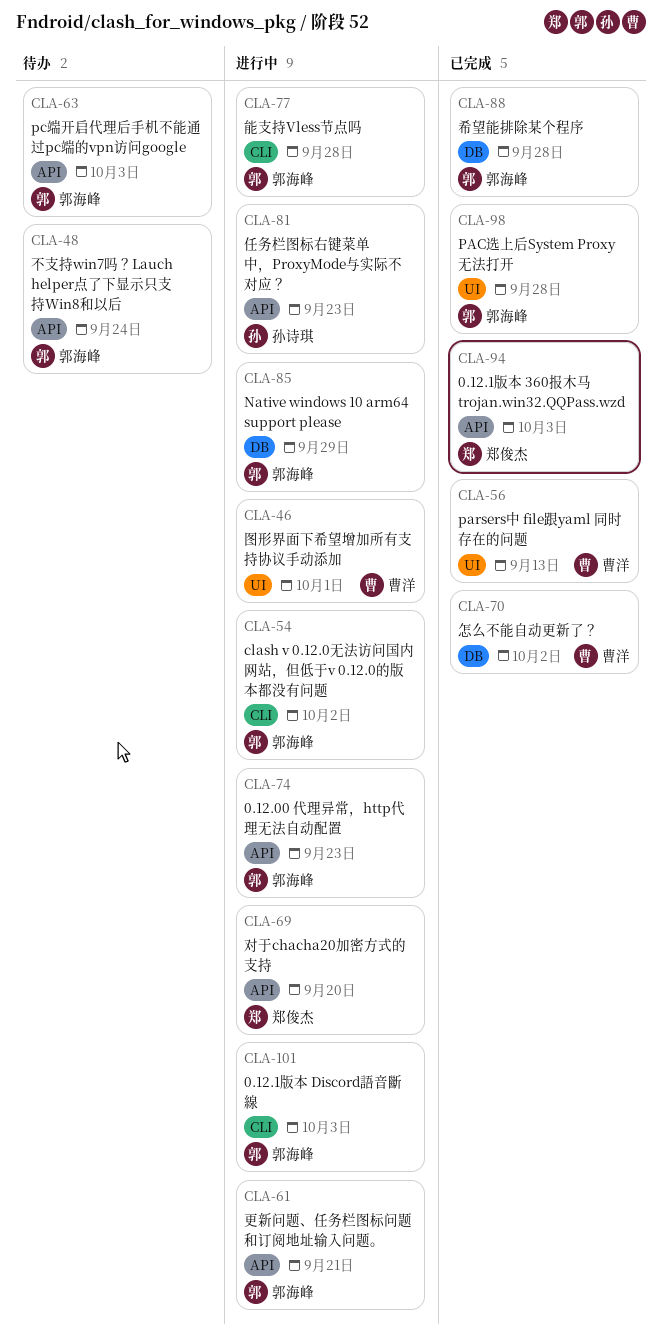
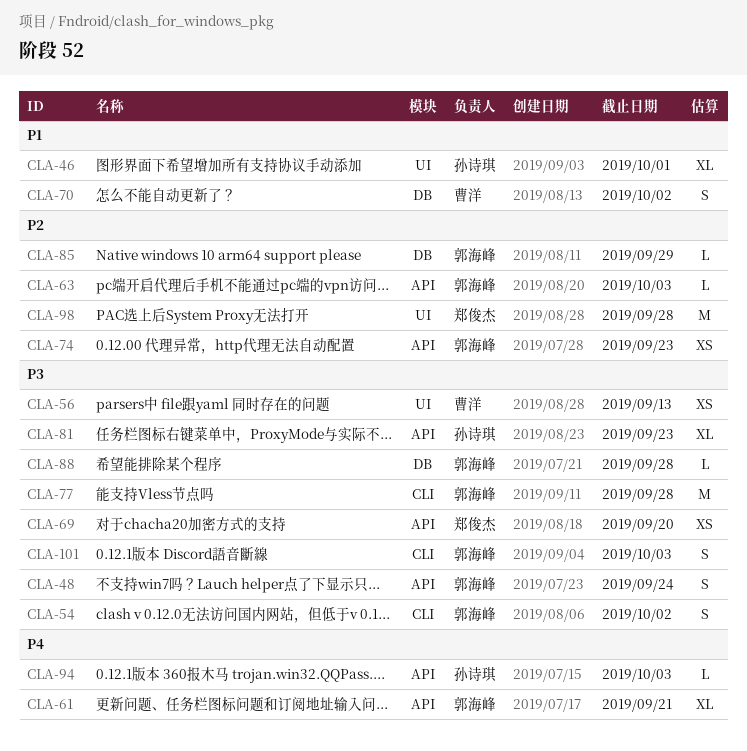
CLA-46, owner: 曹洋 -> 孙诗琪
CLA-94, owner: 郑俊杰 -> 孙诗琪
CLA-98, owner: 郭海峰 -> 郑俊杰

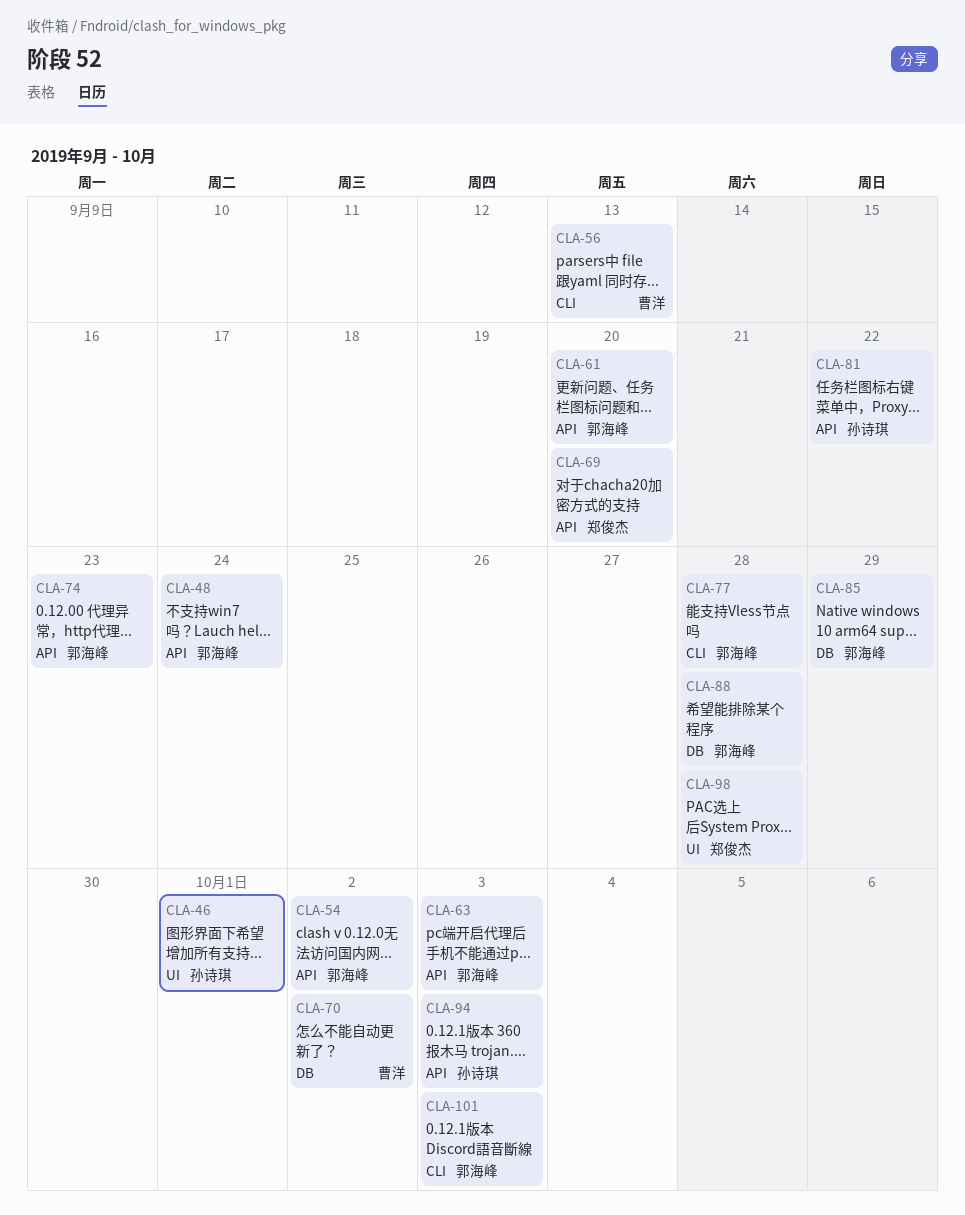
CLA-54, label: CLI -> API
CLA-56, label: UI -> CLI
CLA-61, due: Sep 21 -> Sep 20
CLA-81, due: Sep 23 -> Sep 22

